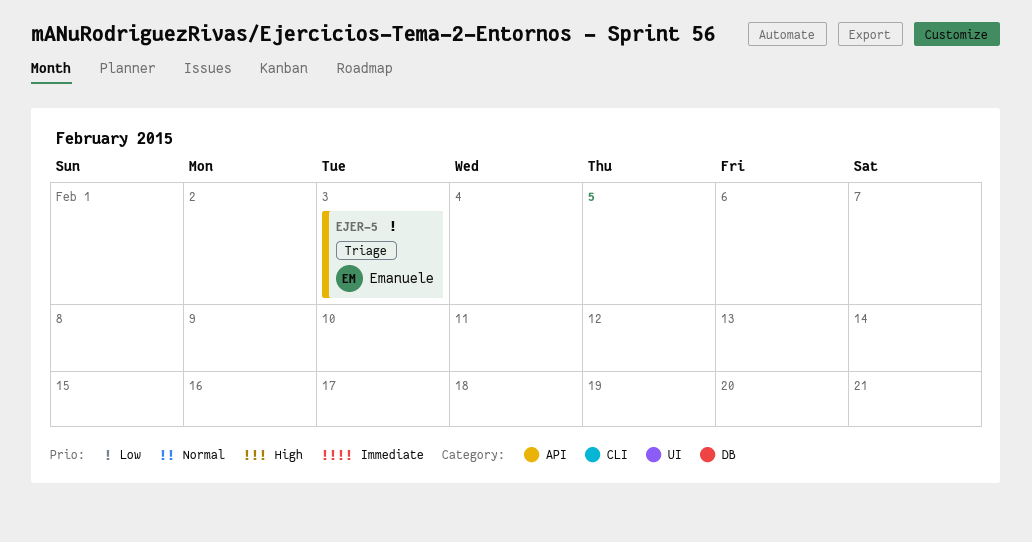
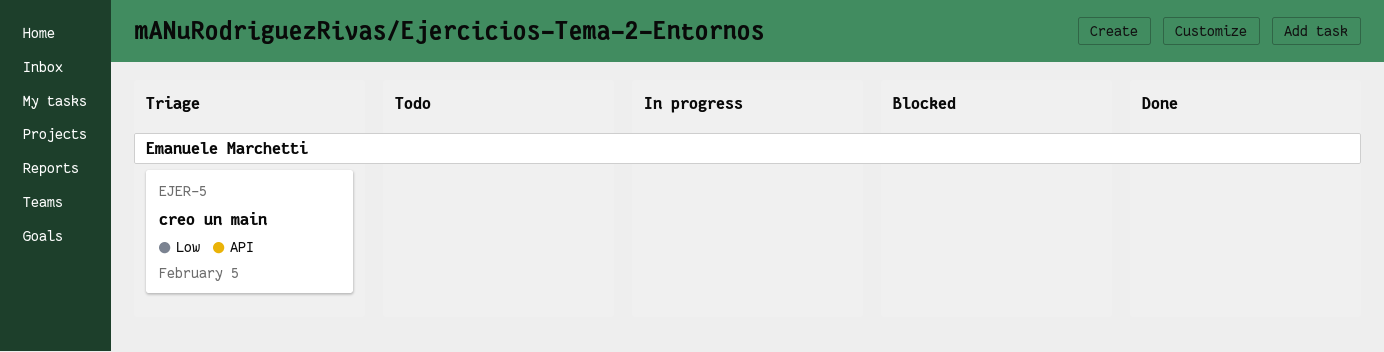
EJER-5, due: Feb 3 -> Feb 5

